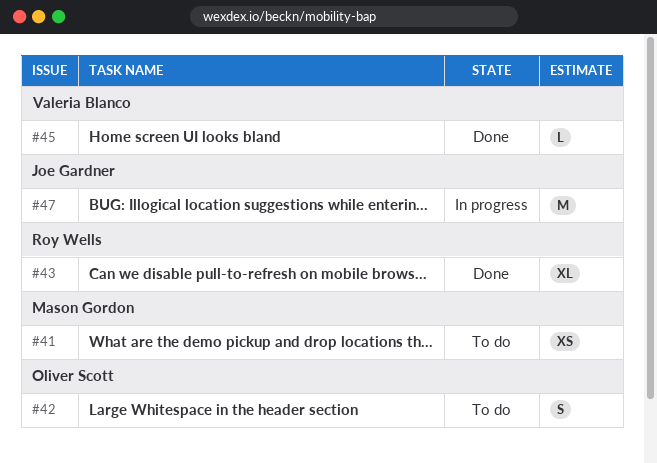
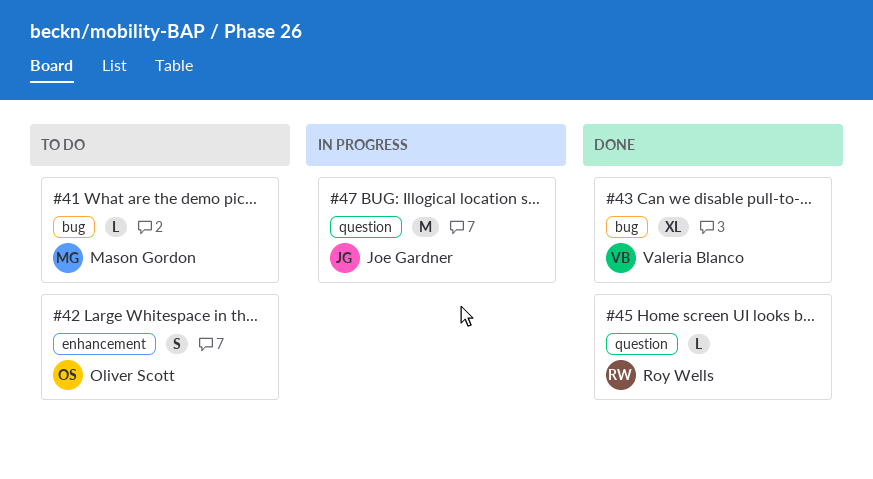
#41, estimate: XS -> L
#43, owner: Roy Wells -> Valeria Blanco
#45, owner: Valeria Blanco -> Roy Wells

